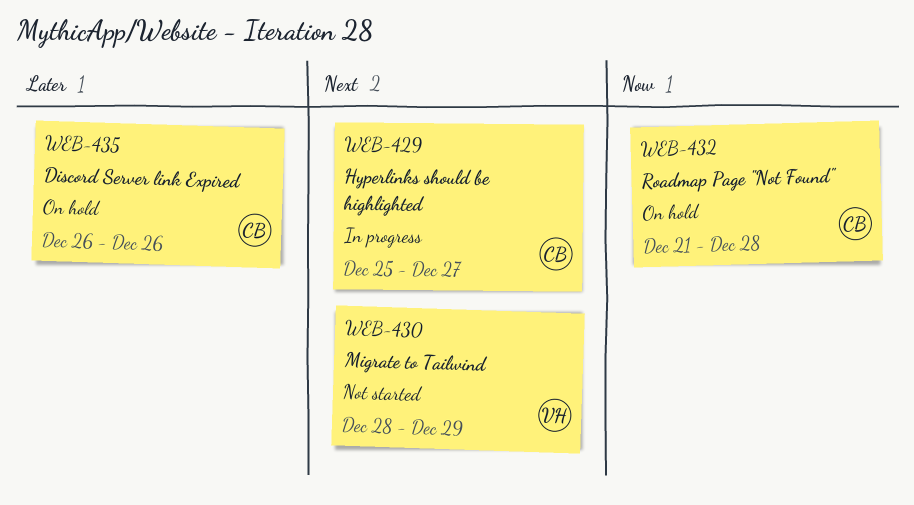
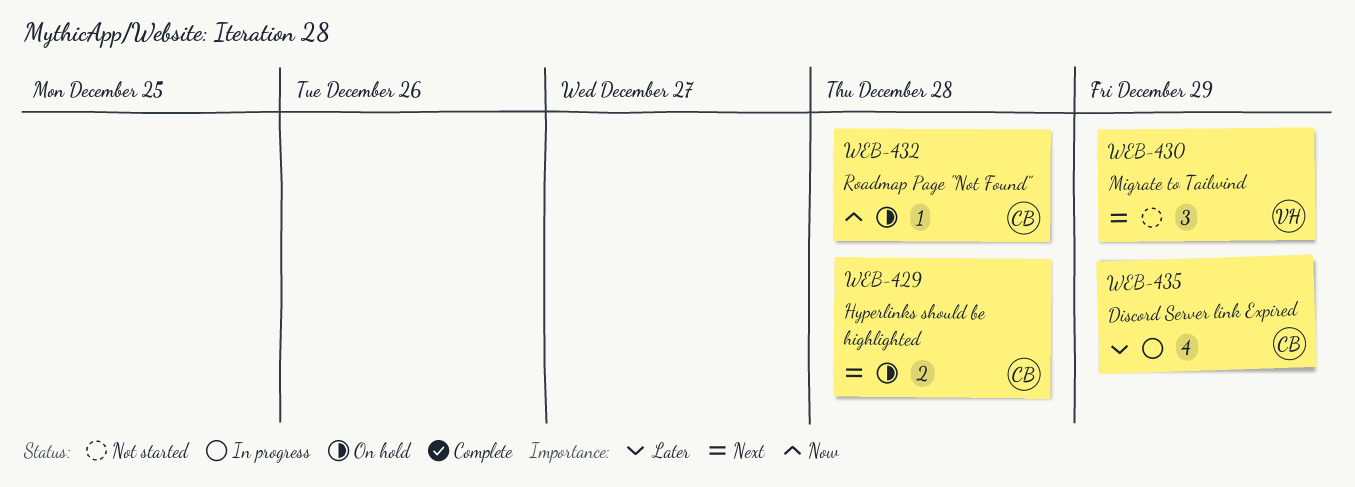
WEB-429, status: In progress -> On hold
WEB-429, due: Dec 27 -> Dec 28
WEB-435, status: On hold -> In progress
WEB-435, due: Dec 26 -> Dec 29

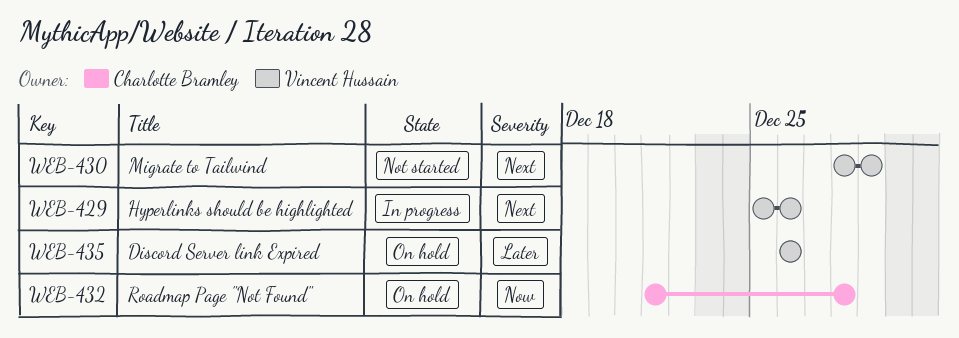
WEB-429, status: On hold -> In progress
WEB-429, owner: Charlotte Bramley -> Vincent Hussain
WEB-429, due: Dec 28 -> Dec 26
WEB-435, status: In progress -> On hold
WEB-435, owner: Charlotte Bramley -> Vincent Hussain
WEB-435, due: Dec 29 -> Dec 26

